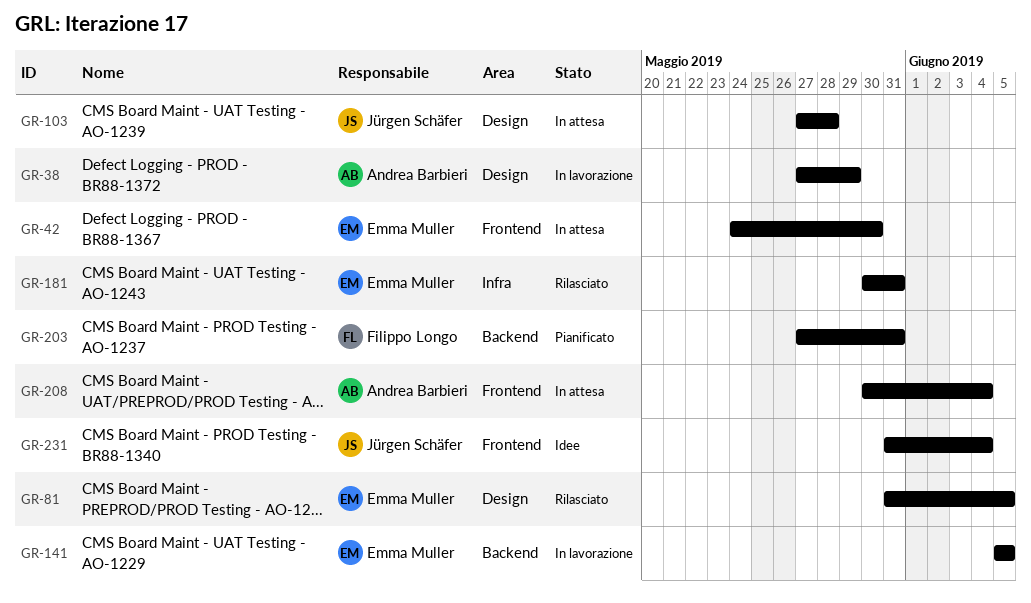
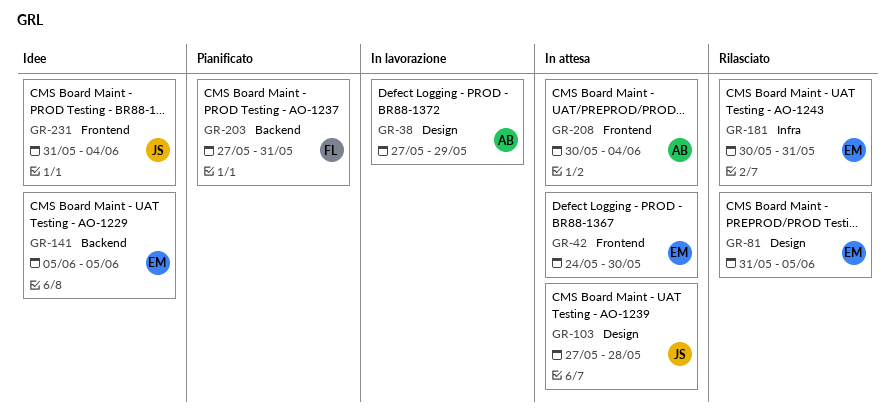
GR-141, status: In lavorazione -> Idee

